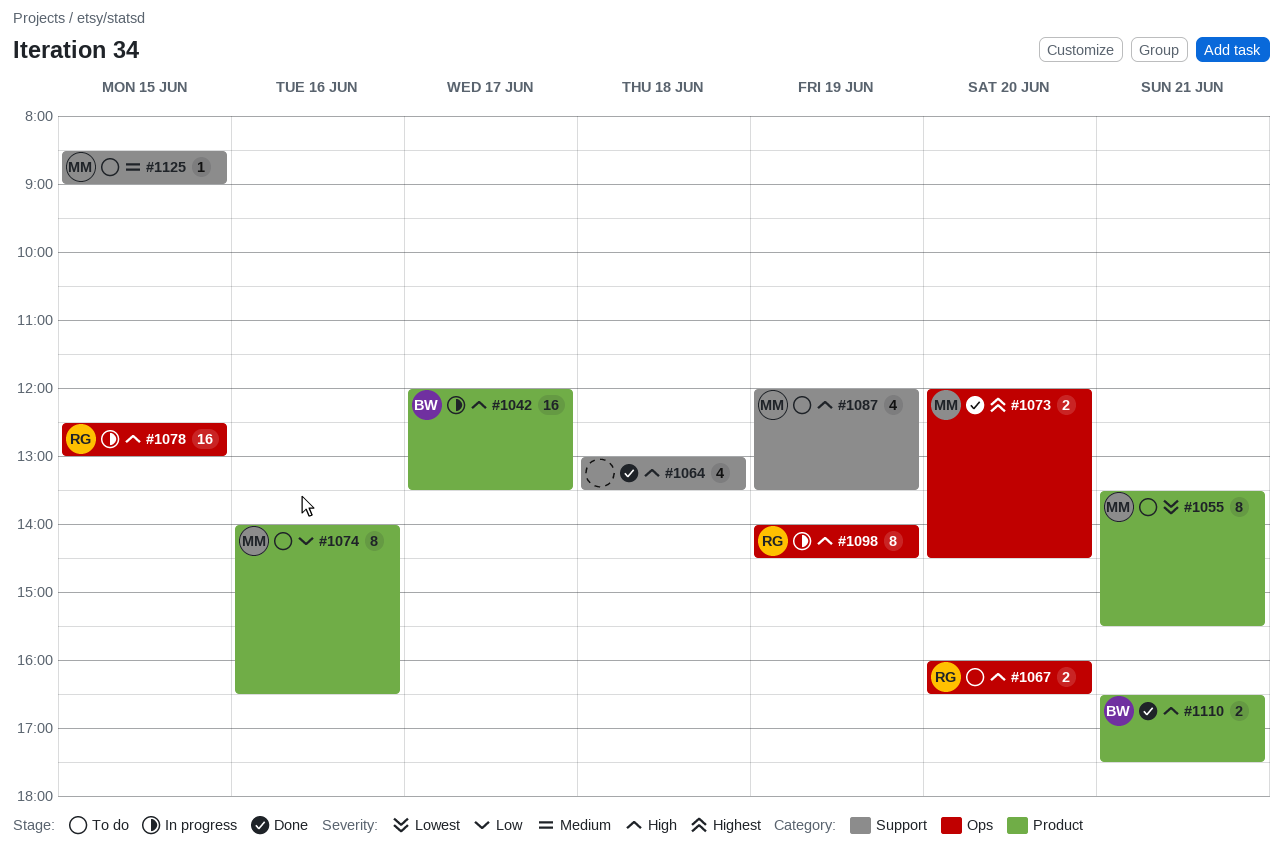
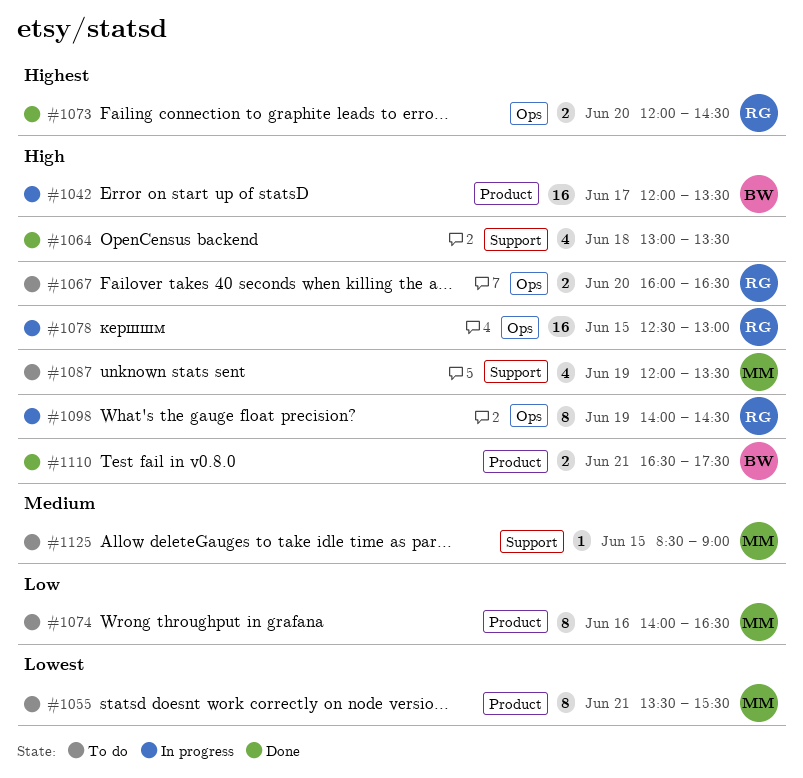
#1073, owner: MM -> RG

